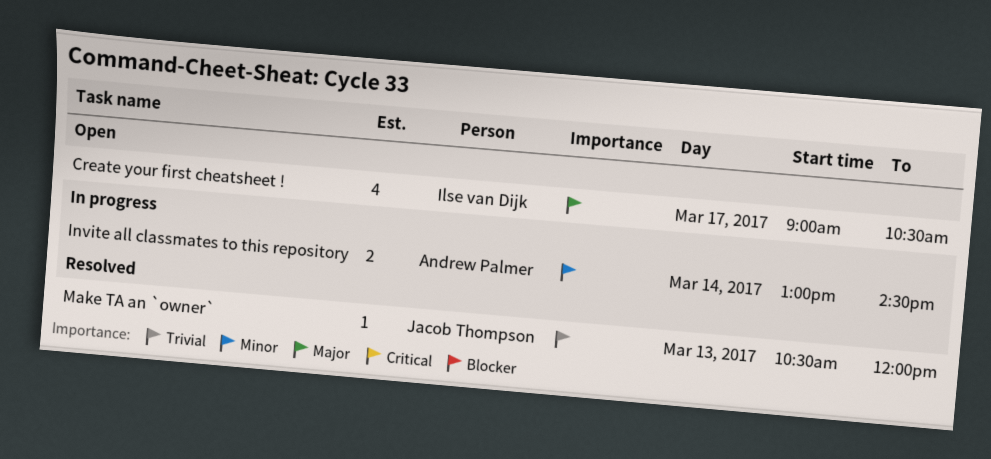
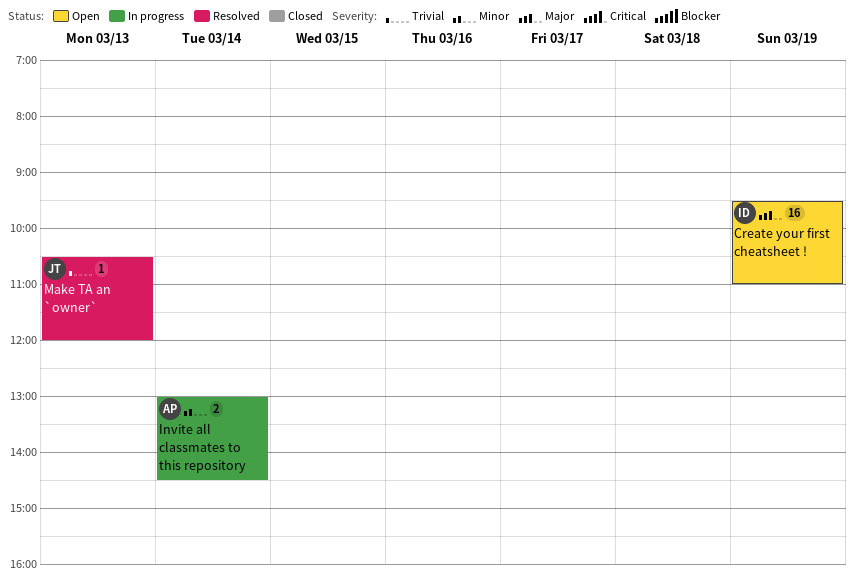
Create your first cheatsheet !, estimate: 4 -> 16
Create your first cheatsheet !, day: Mar 17 -> Mar 19
Create your first cheatsheet !, begins: 09:00 -> 09:30
Create your first cheatsheet !, ends: 10:30 -> 11:00

